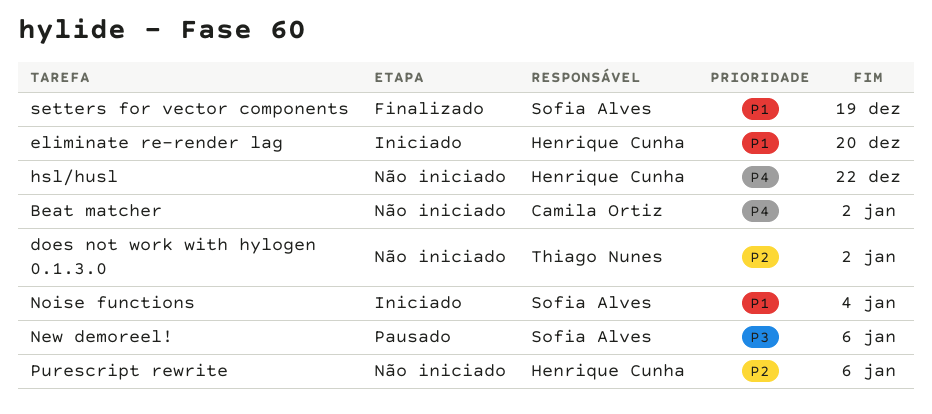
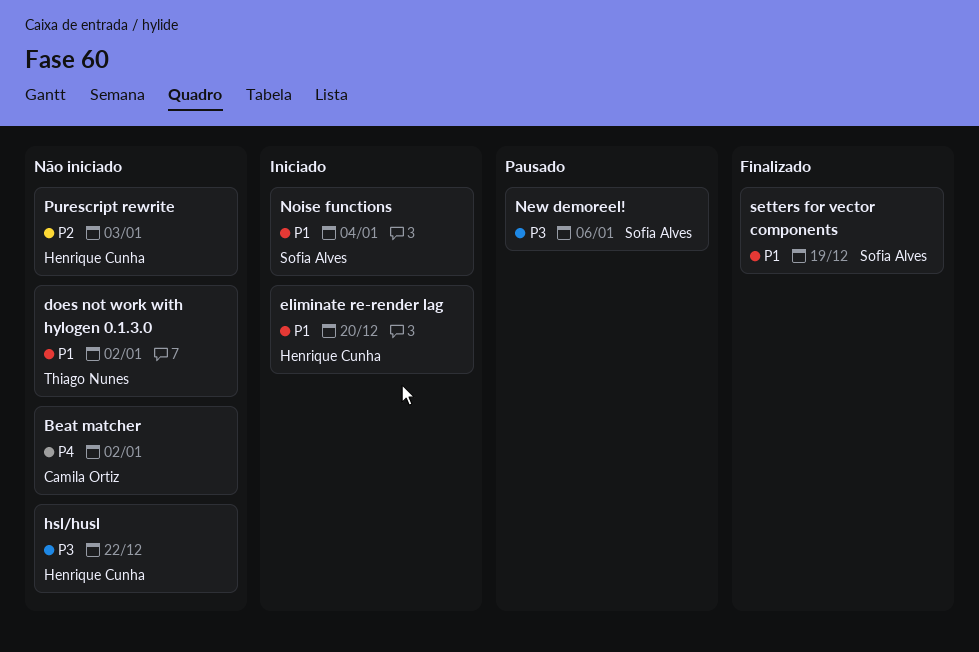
does not work with hylogen 0.1.3.0, priority: P2 -> P1
hsl/husl, priority: P4 -> P3
Purescript rewrite, due: Jan 6 -> Jan 3

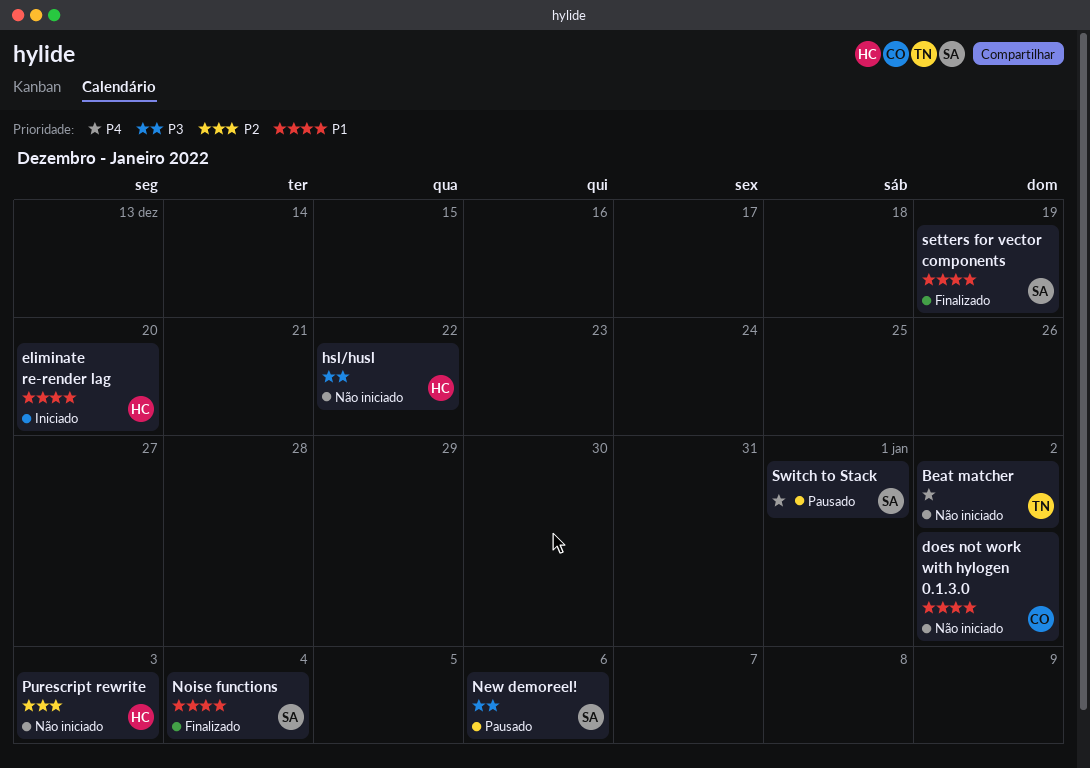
Beat matcher, owner: Camila Ortiz -> Thiago Nunes
does not work with hylogen 0.1.3.0, owner: Thiago Nunes -> Camila Ortiz
Noise functions, status: Iniciado -> Finalizado
Switch to Stack: none -> present

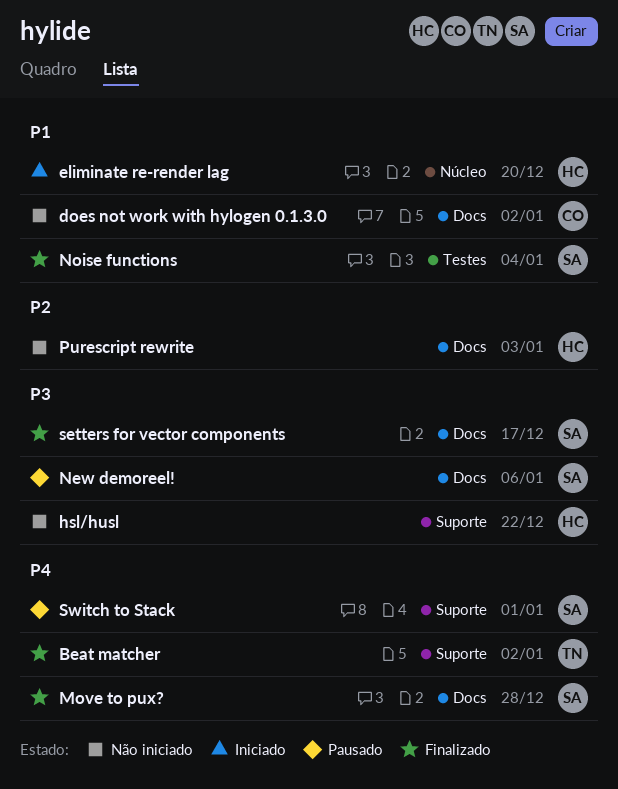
Beat matcher, status: Não iniciado -> Finalizado
Move to pux?: none -> present
setters for vector components, priority: P1 -> P3
setters for vector components, due: Dec 19 -> Dec 17

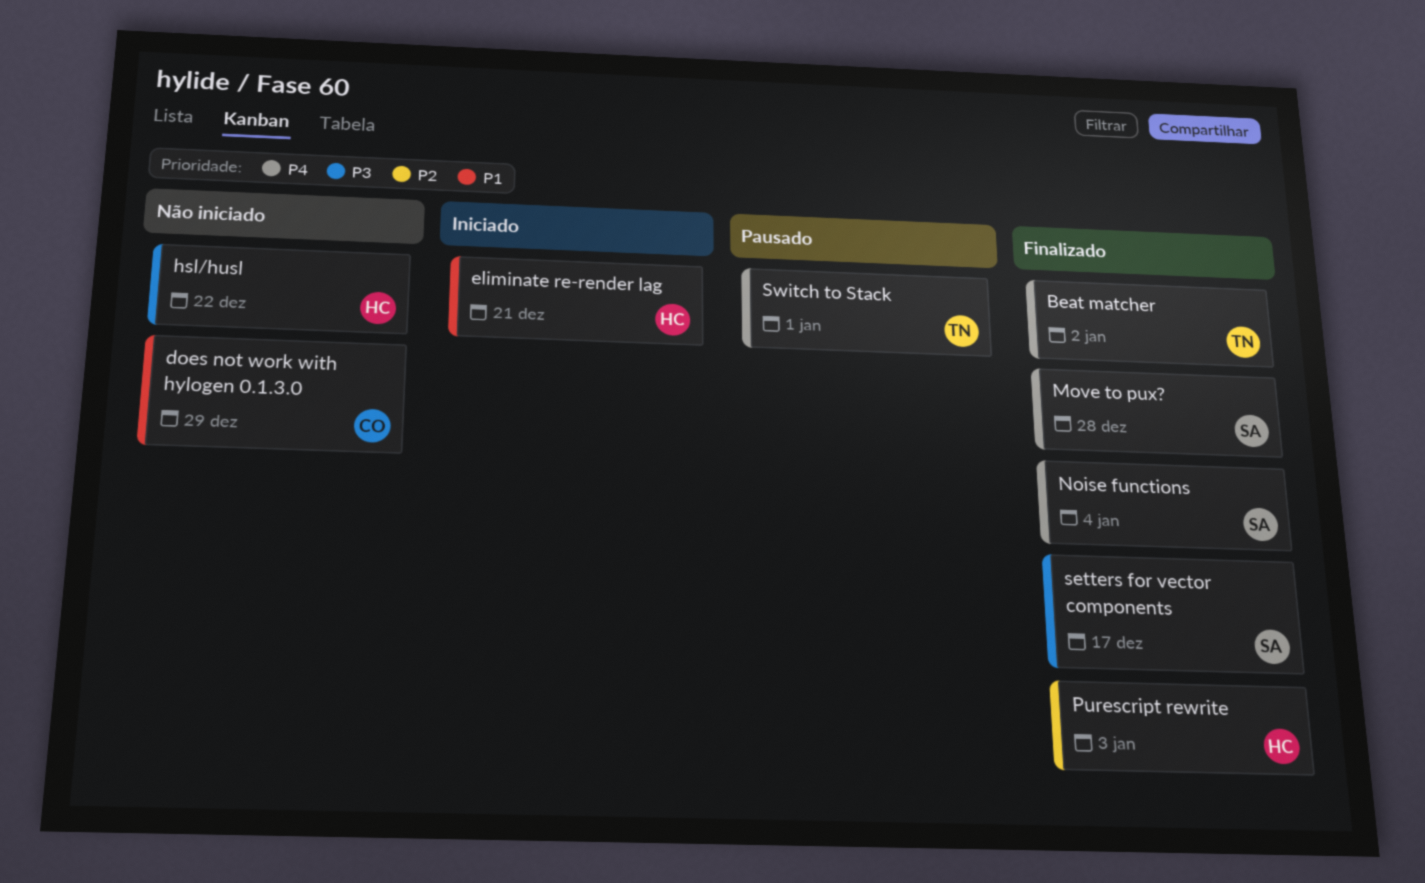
does not work with hylogen 0.1.3.0, due: Jan 2 -> Dec 29
eliminate re-render lag, due: Dec 20 -> Dec 21
New demoreel!: present -> none
Noise functions, priority: P1 -> P4
Purescript rewrite, status: Não iniciado -> Finalizado
Switch to Stack, owner: SA -> TN

